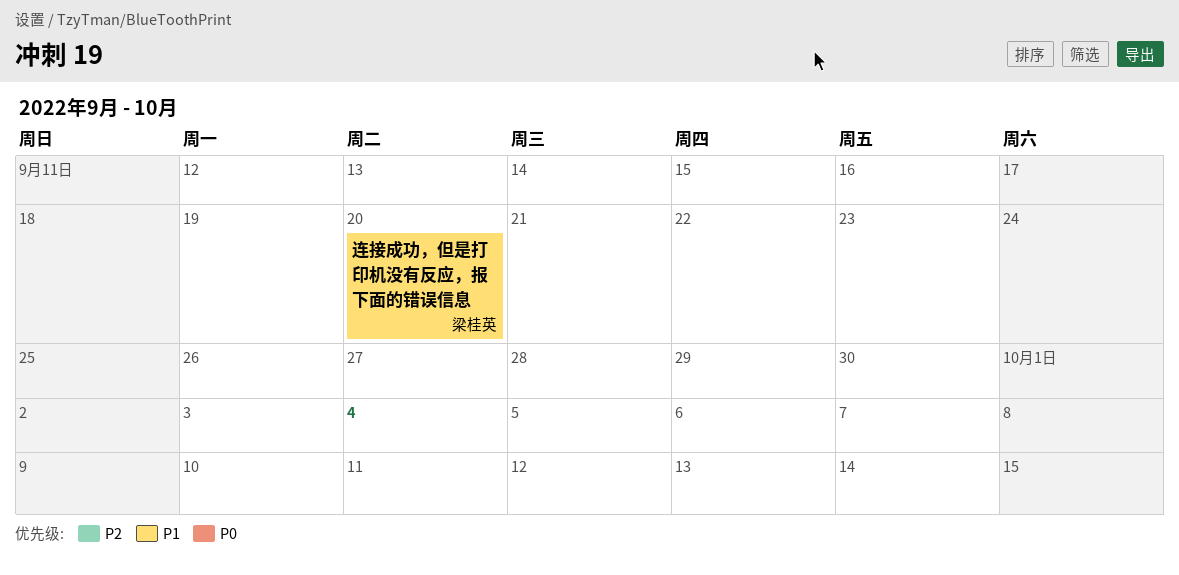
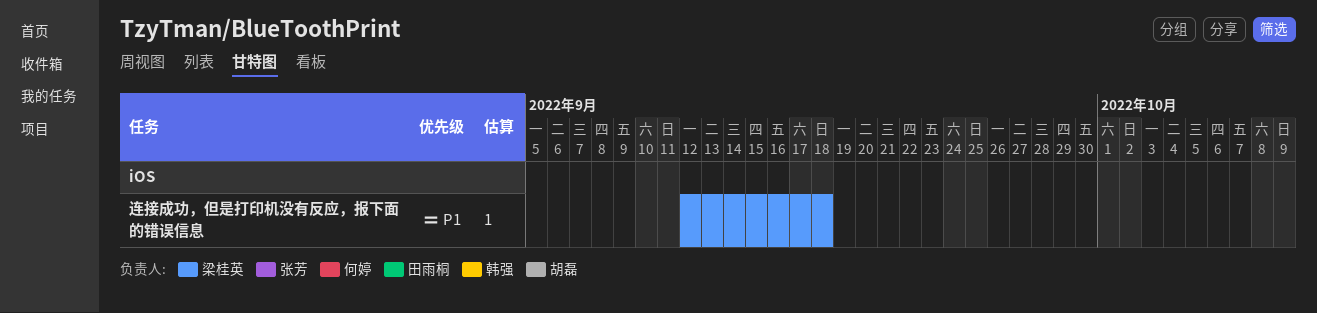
连接成功，但是打印机没有反应，报下面的错误信息, due: Sep 20 -> Sep 18

